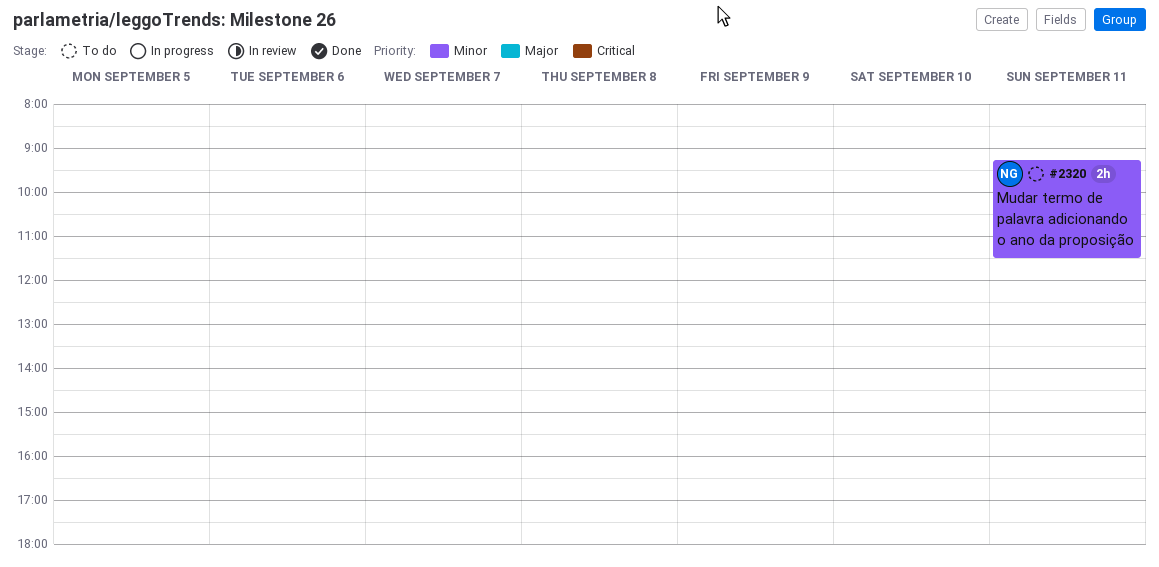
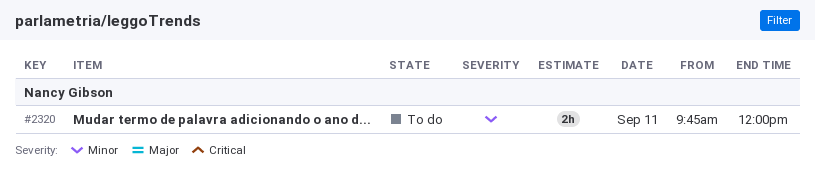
#2320, begins: 09:15 -> 09:45
#2320, ends: 11:30 -> 12:00

